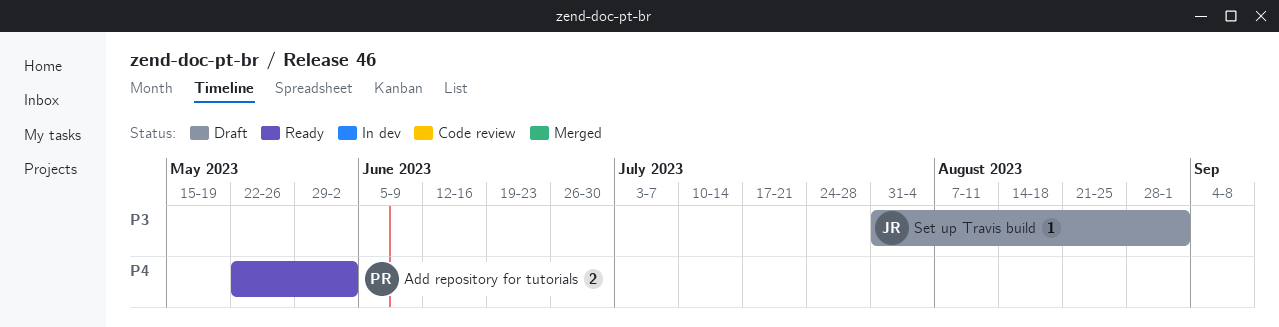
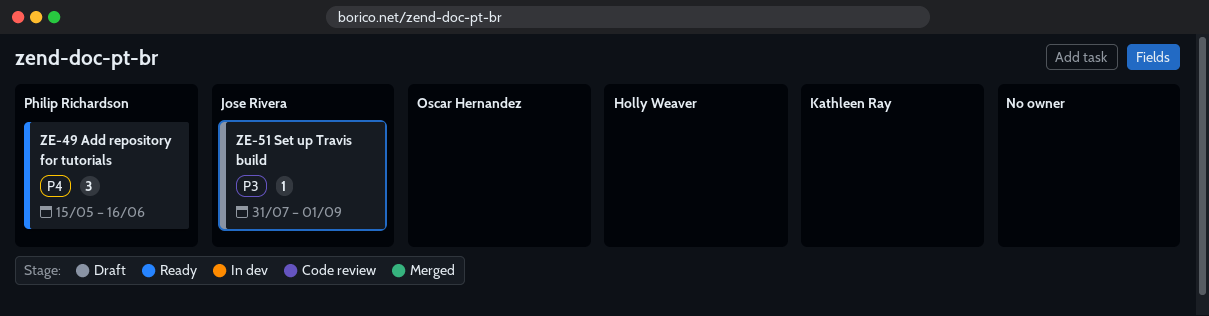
Add repository for tutorials, estimate: 2 -> 3
Add repository for tutorials, start: May 22 -> May 15
Add repository for tutorials, due: Jun 2 -> Jun 16

